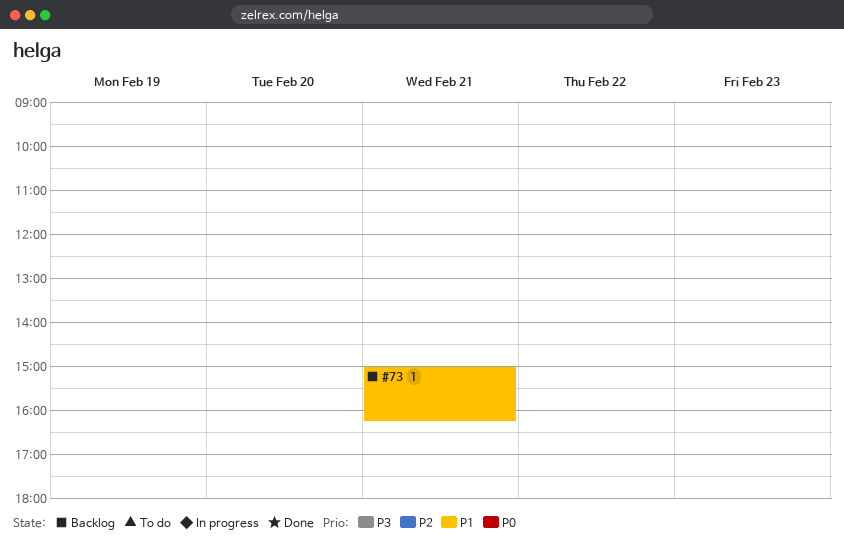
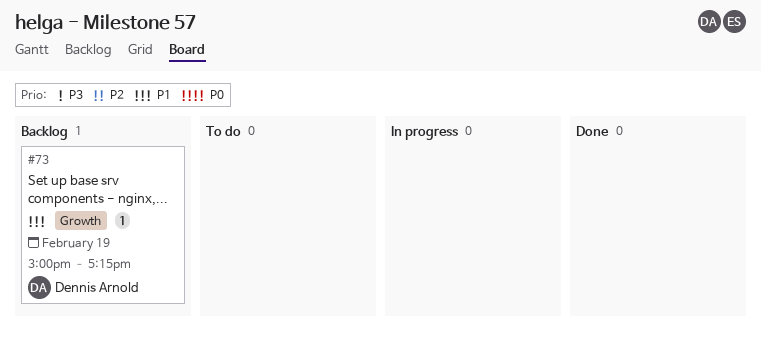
#73, day: Feb 21 -> Feb 19
#73, ends: 16:15 -> 17:15

